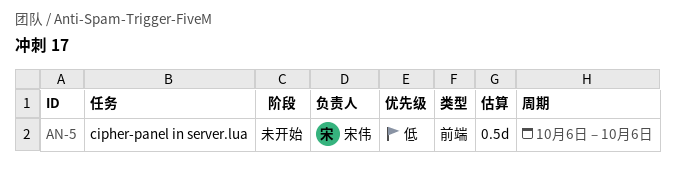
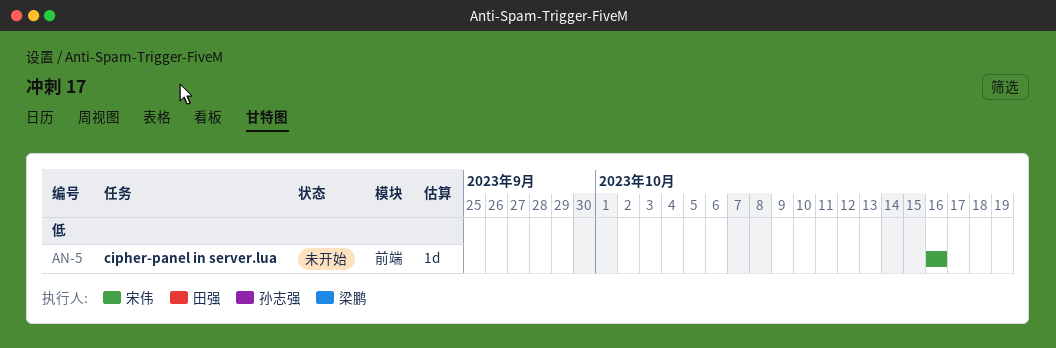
AN-5, estimate: 0.5d -> 1d
AN-5, start: Oct 6 -> Oct 16
AN-5, due: Oct 6 -> Oct 16

